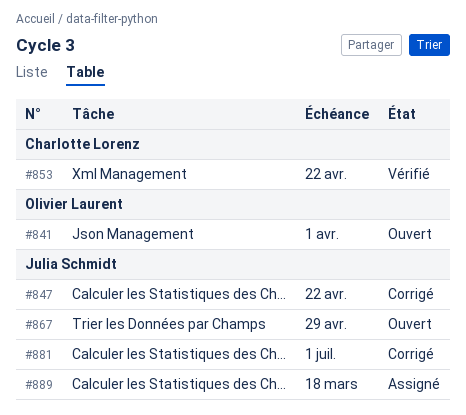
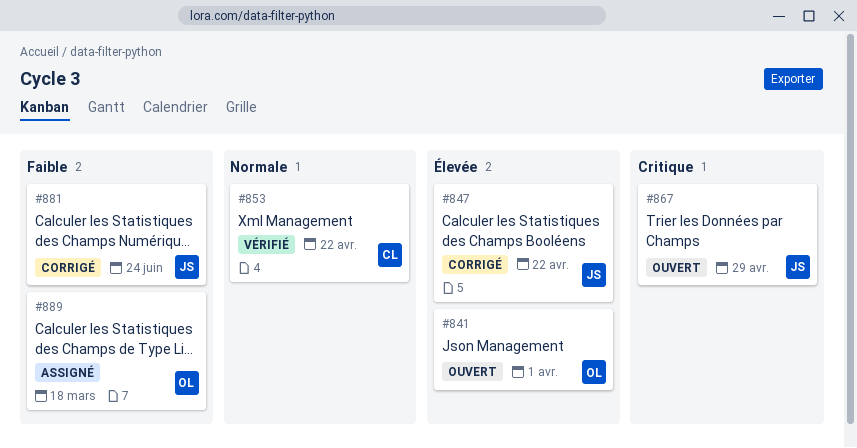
#881, due: Jul 1 -> Jun 24
#889, owner: Julia Schmidt -> Olivier Laurent

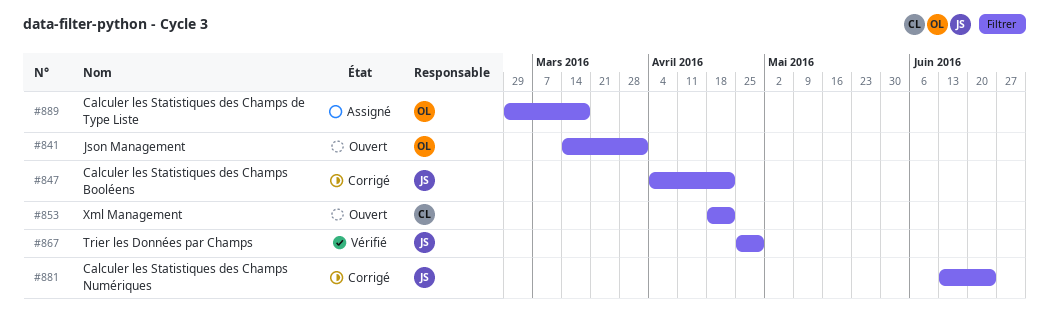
#853, status: Vérifié -> Ouvert
#867, status: Ouvert -> Vérifié

